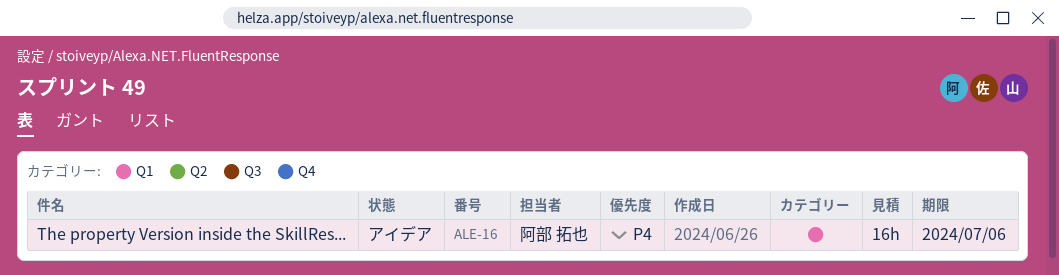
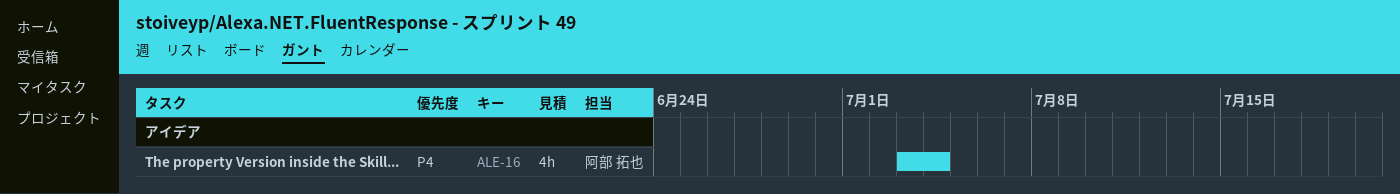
ALE-16, estimate: 16h -> 4h
ALE-16, due: Jul 6 -> Jul 4

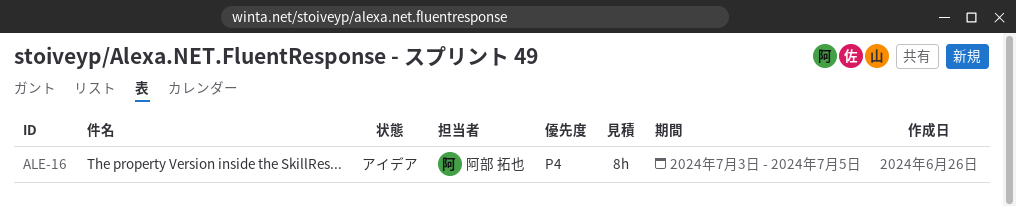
ALE-16, estimate: 4h -> 8h
ALE-16, due: Jul 4 -> Jul 5

